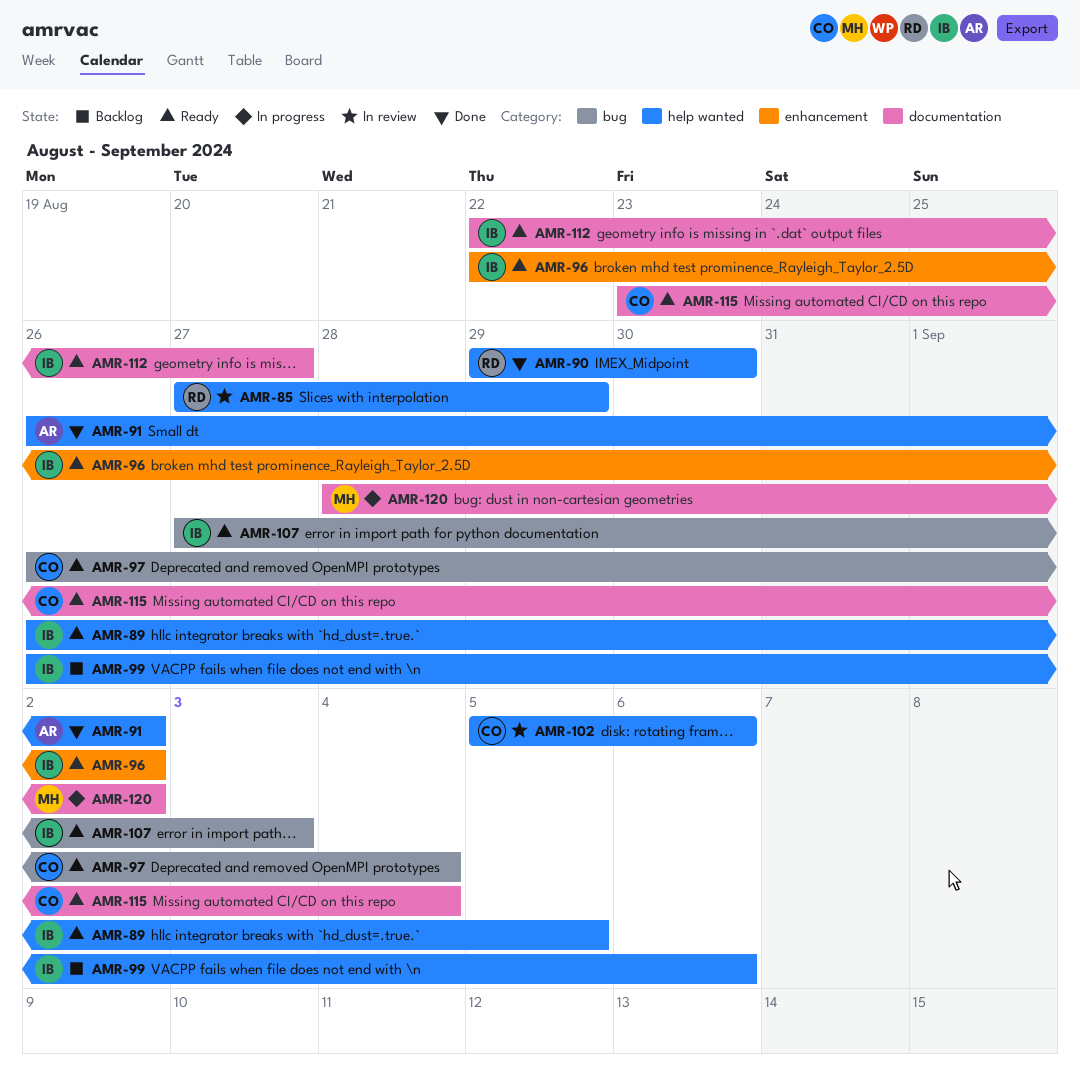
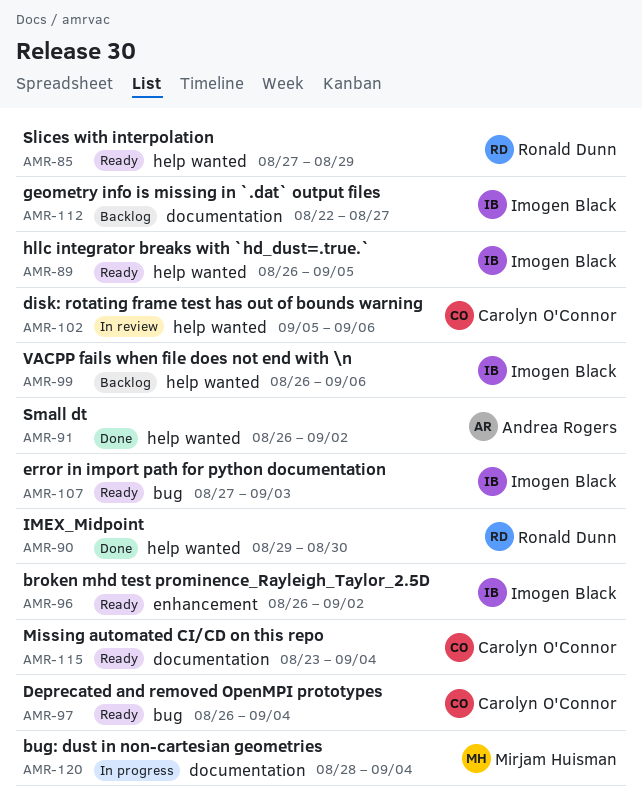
AMR-85, status: In review -> Ready
AMR-96, start: Aug 22 -> Aug 26
AMR-112, status: Ready -> Backlog
AMR-120, due: Sep 2 -> Sep 4

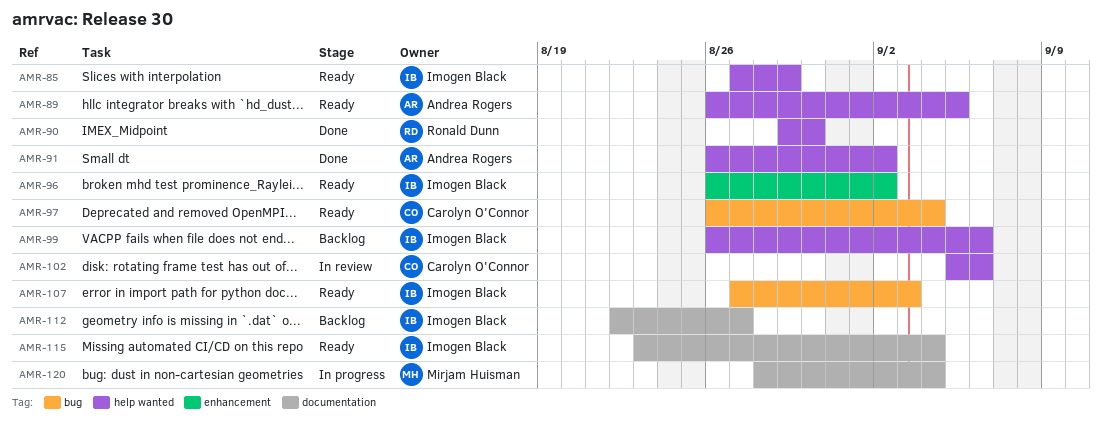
AMR-85, owner: Ronald Dunn -> Imogen Black
AMR-89, owner: Imogen Black -> Andrea Rogers
AMR-115, owner: Carolyn O'Connor -> Imogen Black

